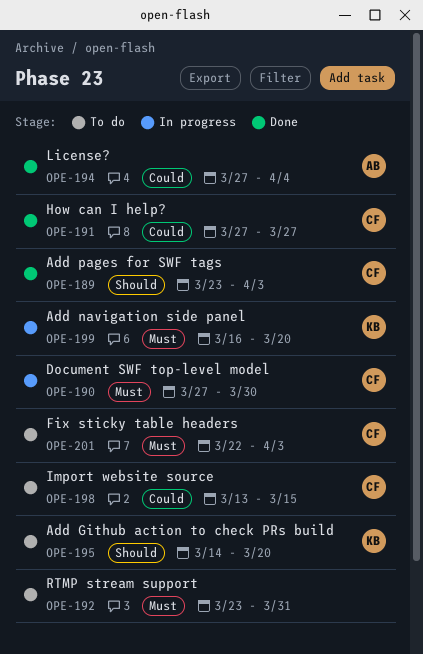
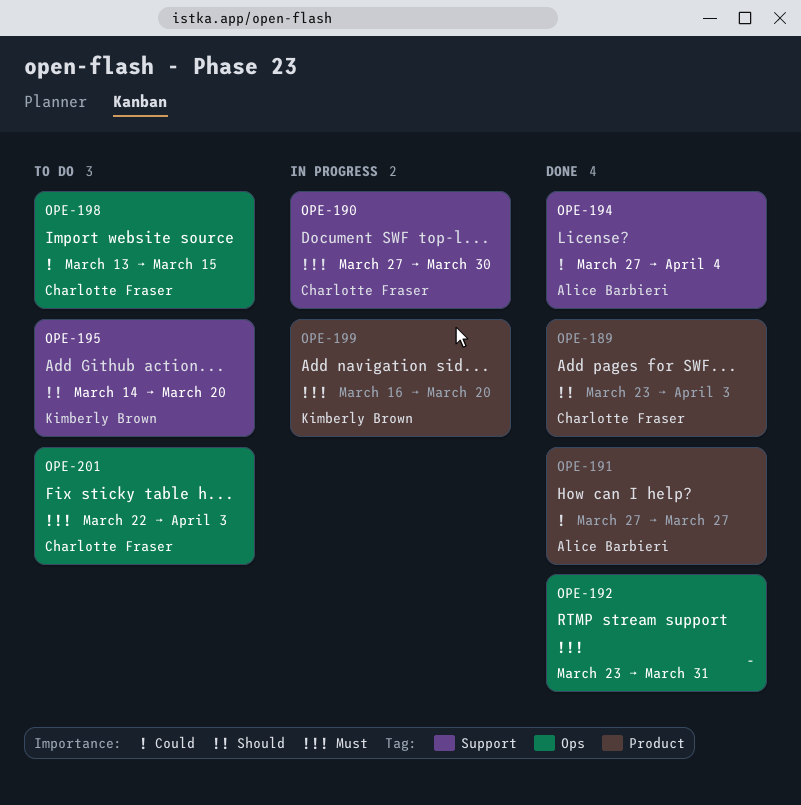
OPE-191, owner: Charlotte Fraser -> Alice Barbieri
OPE-192, status: To do -> Done

